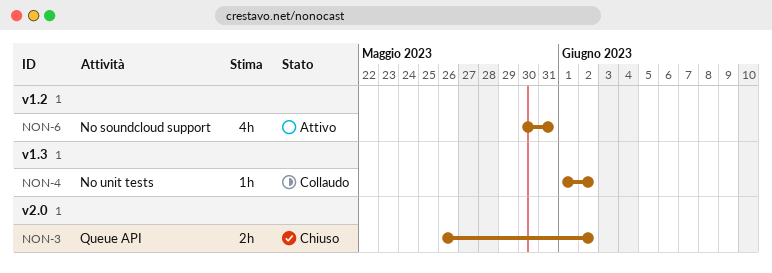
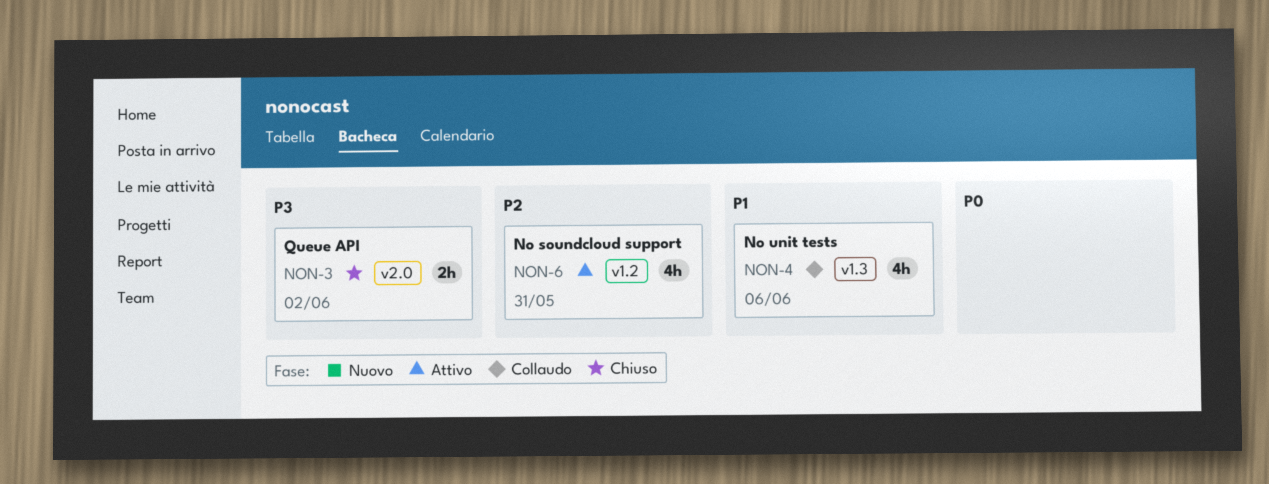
NON-4, estimate: 1h -> 4h
NON-4, due: Jun 2 -> Jun 6

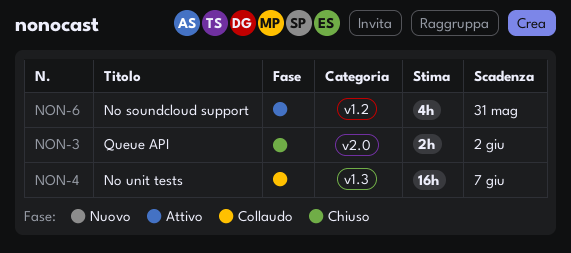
NON-4, estimate: 4h -> 16h
NON-4, due: Jun 6 -> Jun 7

